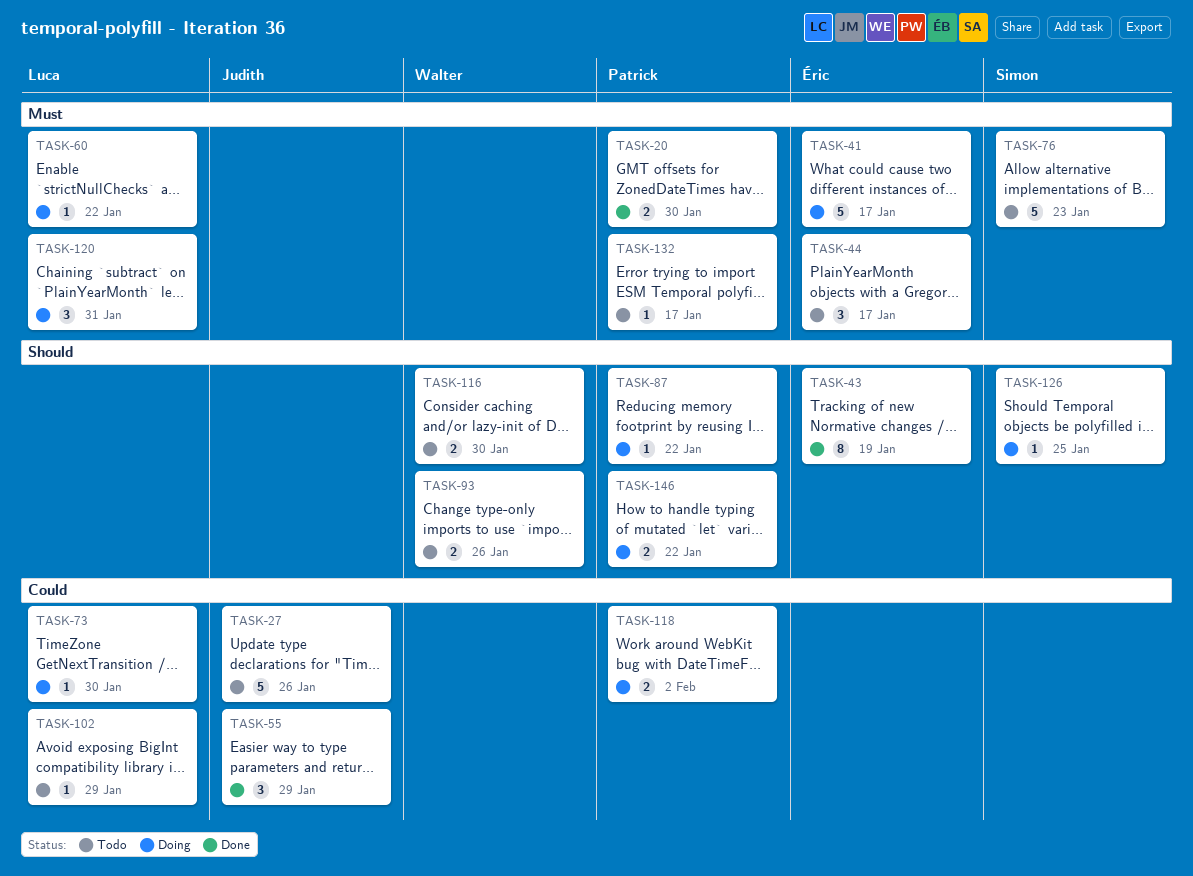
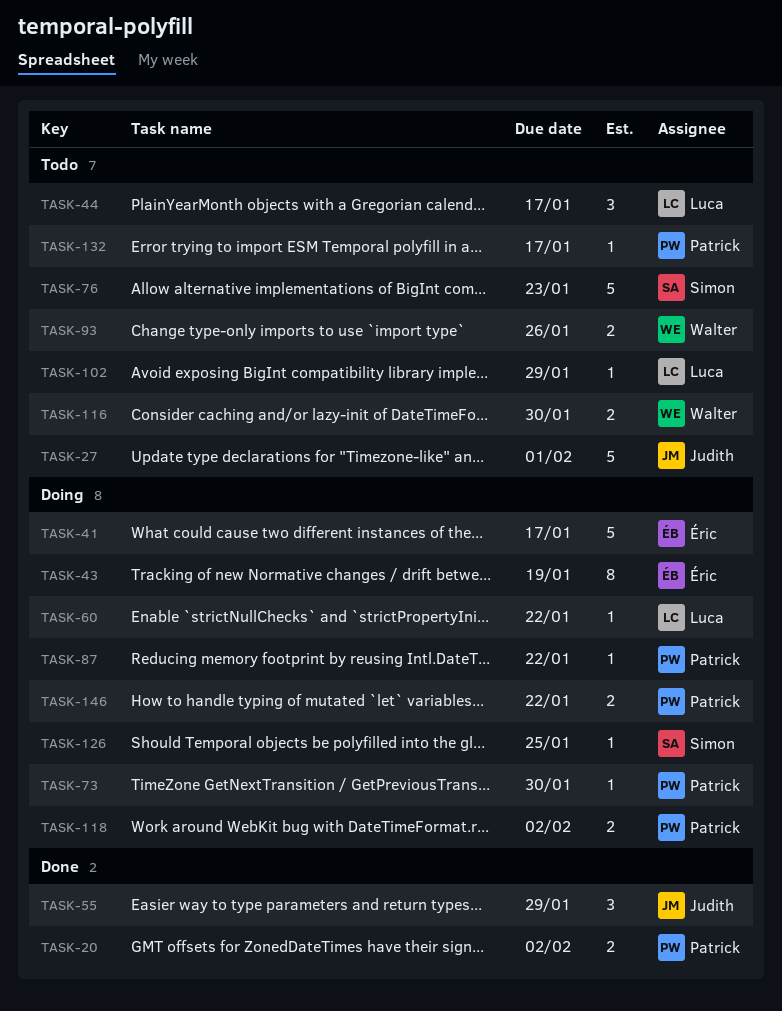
TASK-20, due: Jan 30 -> Feb 2
TASK-27, due: Jan 26 -> Feb 1
TASK-43, status: Done -> Doing
TASK-44, owner: Éric -> Luca
TASK-73, owner: Luca -> Patrick
TASK-120: present -> none

